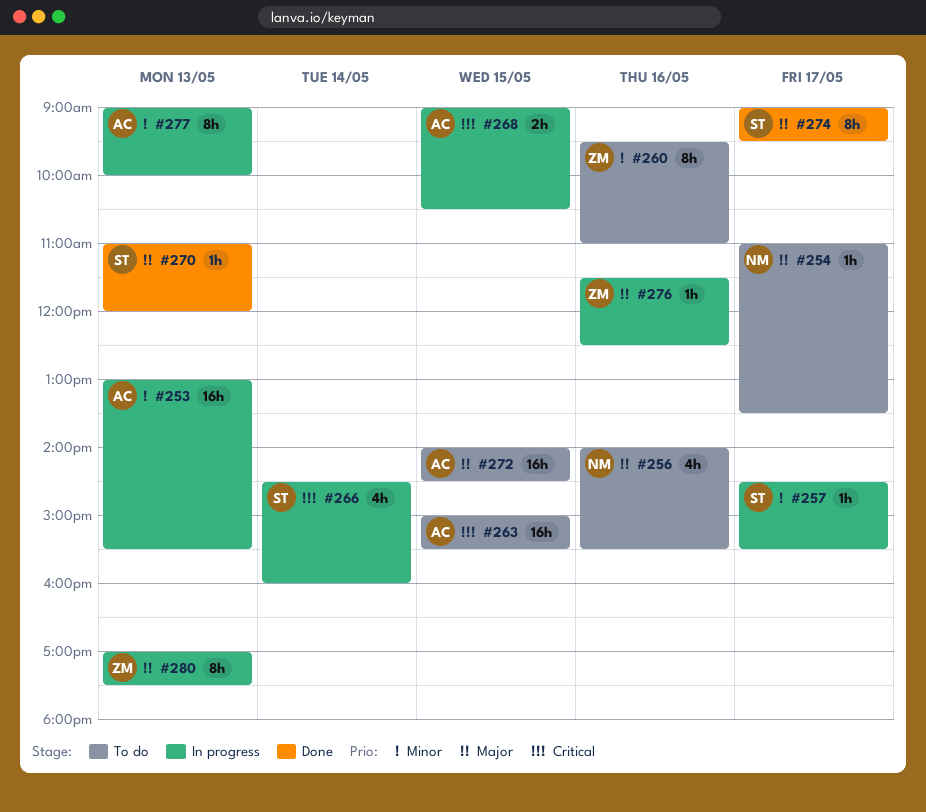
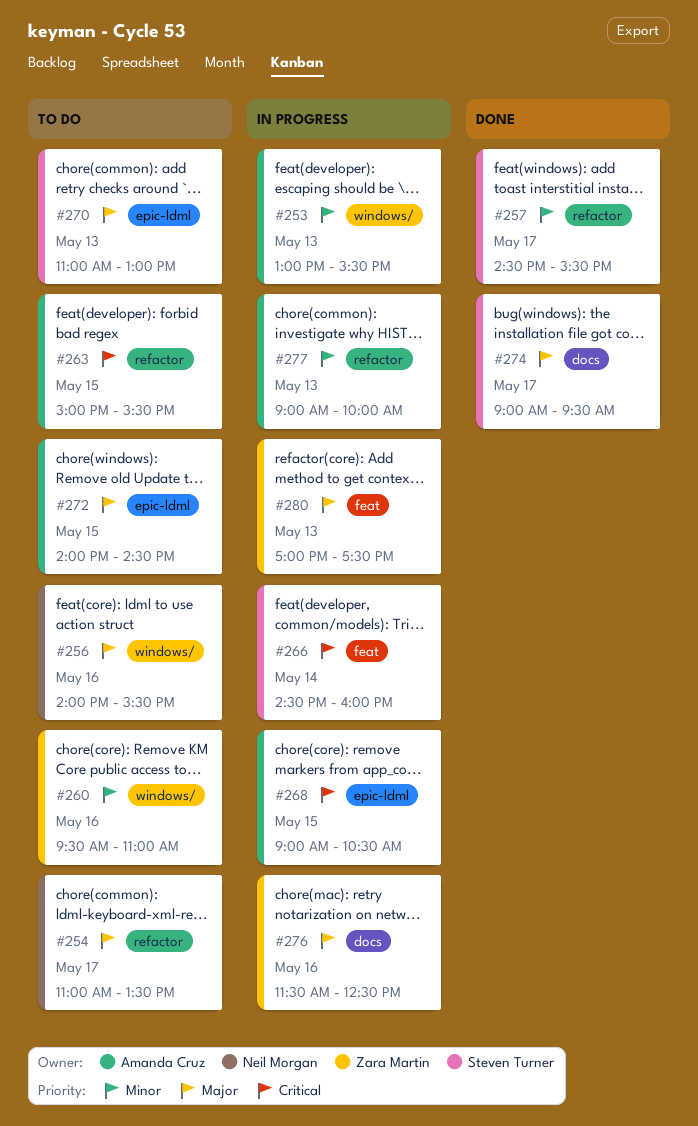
#257, status: In progress -> Done
#270, status: Done -> To do
#270, ends: 12:00 -> 13:00

